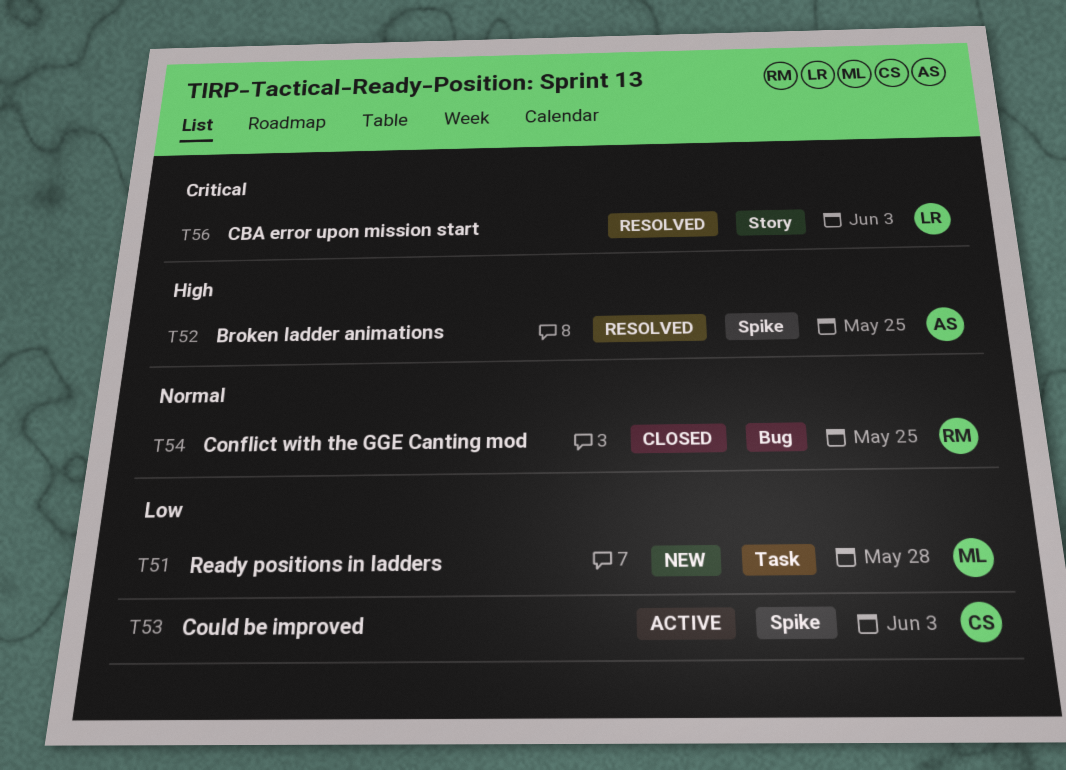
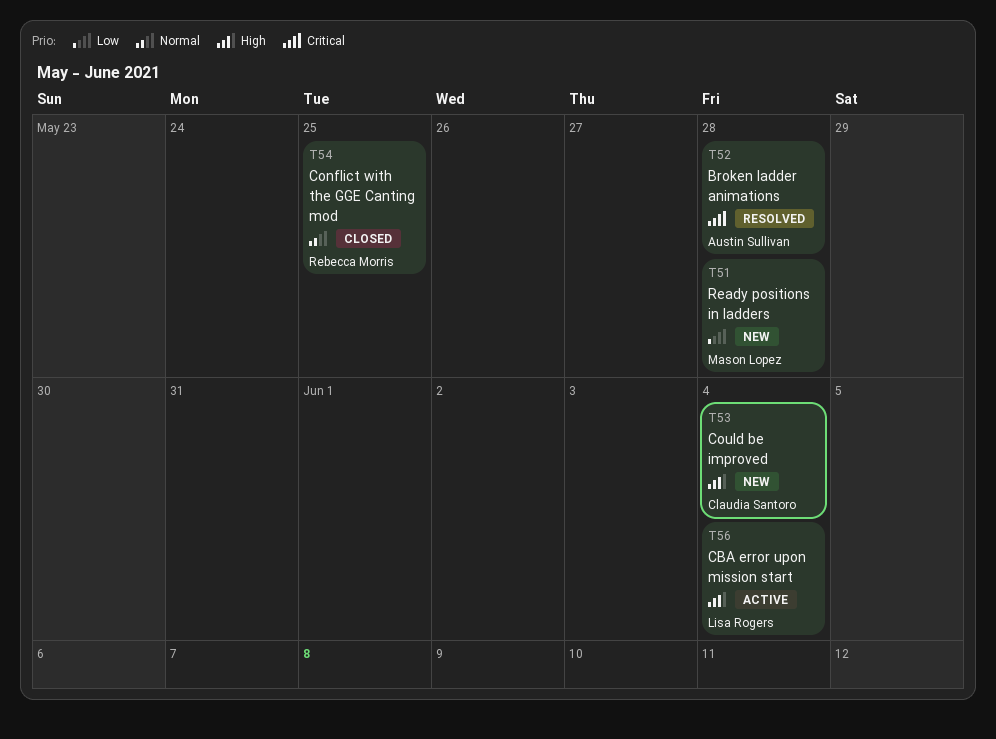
T52, priority: High -> Critical
T52, due: May 25 -> May 28
T53, status: Active -> New
T53, priority: Low -> High
T53, due: Jun 3 -> Jun 4
T56, status: Resolved -> Active
T56, priority: Critical -> High
T56, due: Jun 3 -> Jun 4

